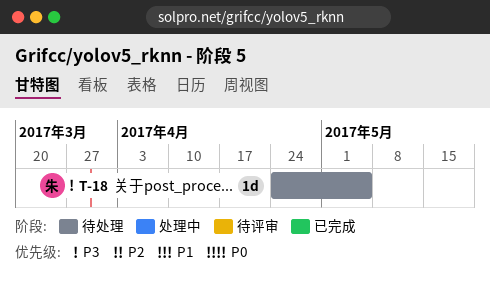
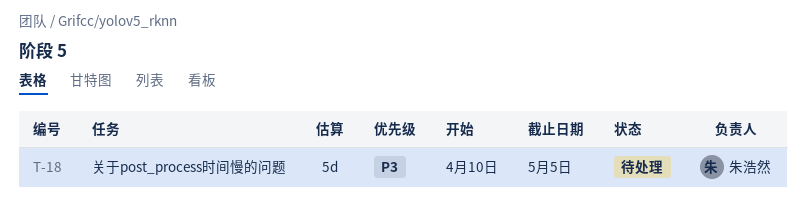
T-18, estimate: 1d -> 5d
T-18, start: Apr 24 -> Apr 10

